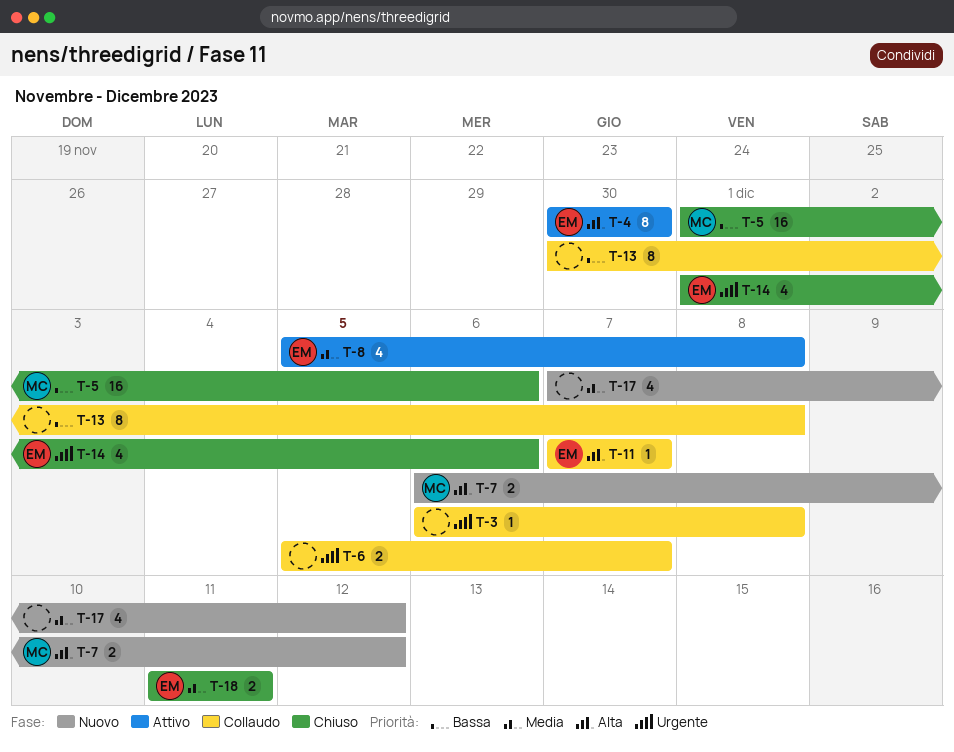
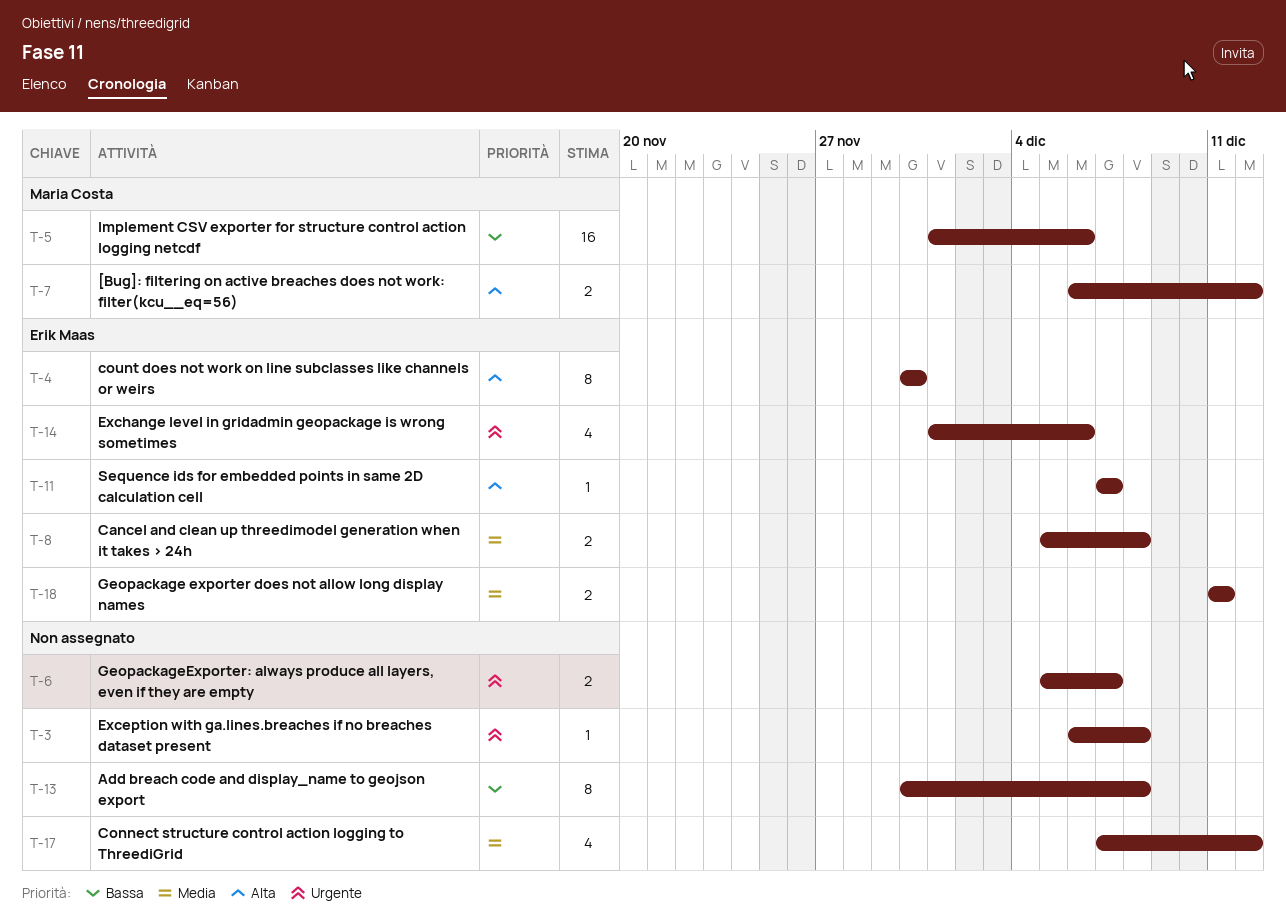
T-8, estimate: 4 -> 2

